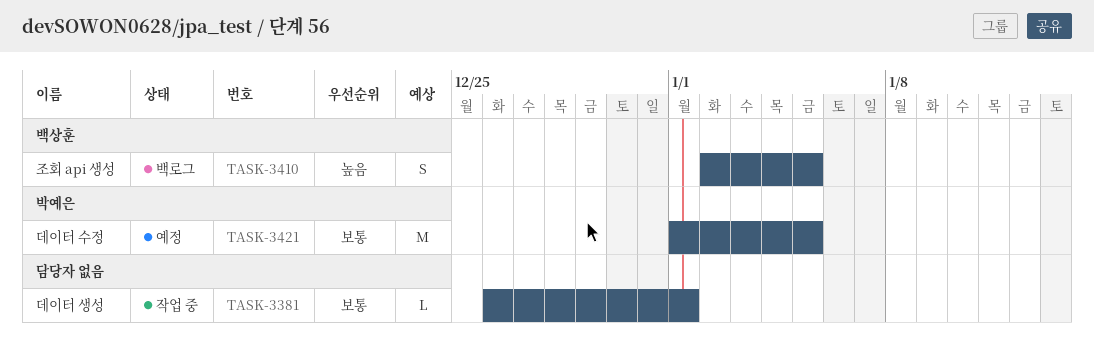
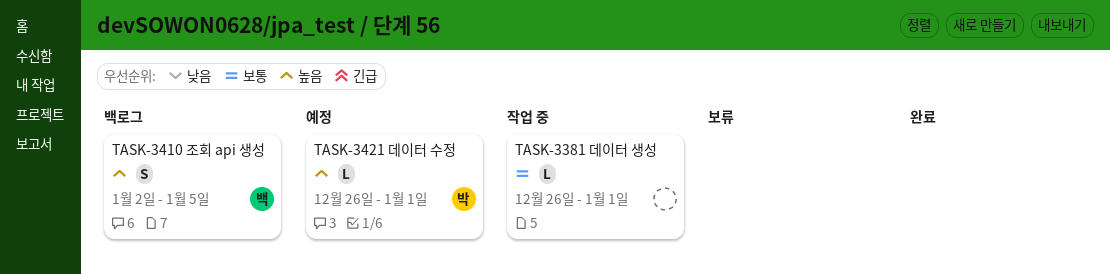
TASK-3421, priority: 보통 -> 높음
TASK-3421, estimate: M -> L
TASK-3421, start: Jan 1 -> Dec 26
TASK-3421, due: Jan 5 -> Jan 1

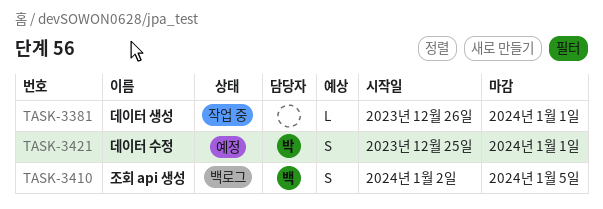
TASK-3421, estimate: L -> S
TASK-3421, start: Dec 26 -> Dec 25

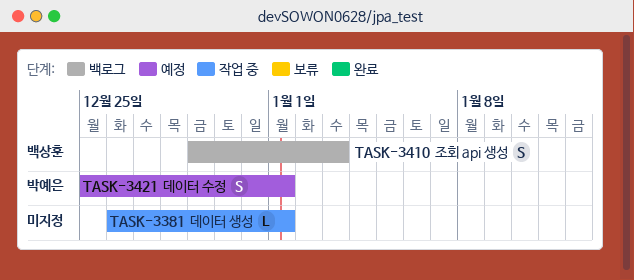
TASK-3410, start: Jan 2 -> Dec 29
TASK-3410, due: Jan 5 -> Jan 3

